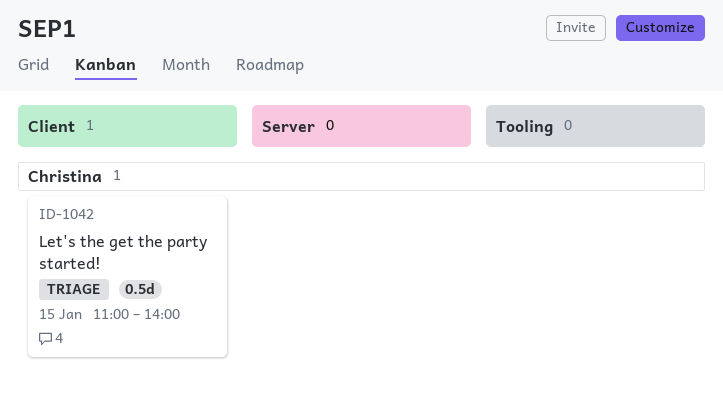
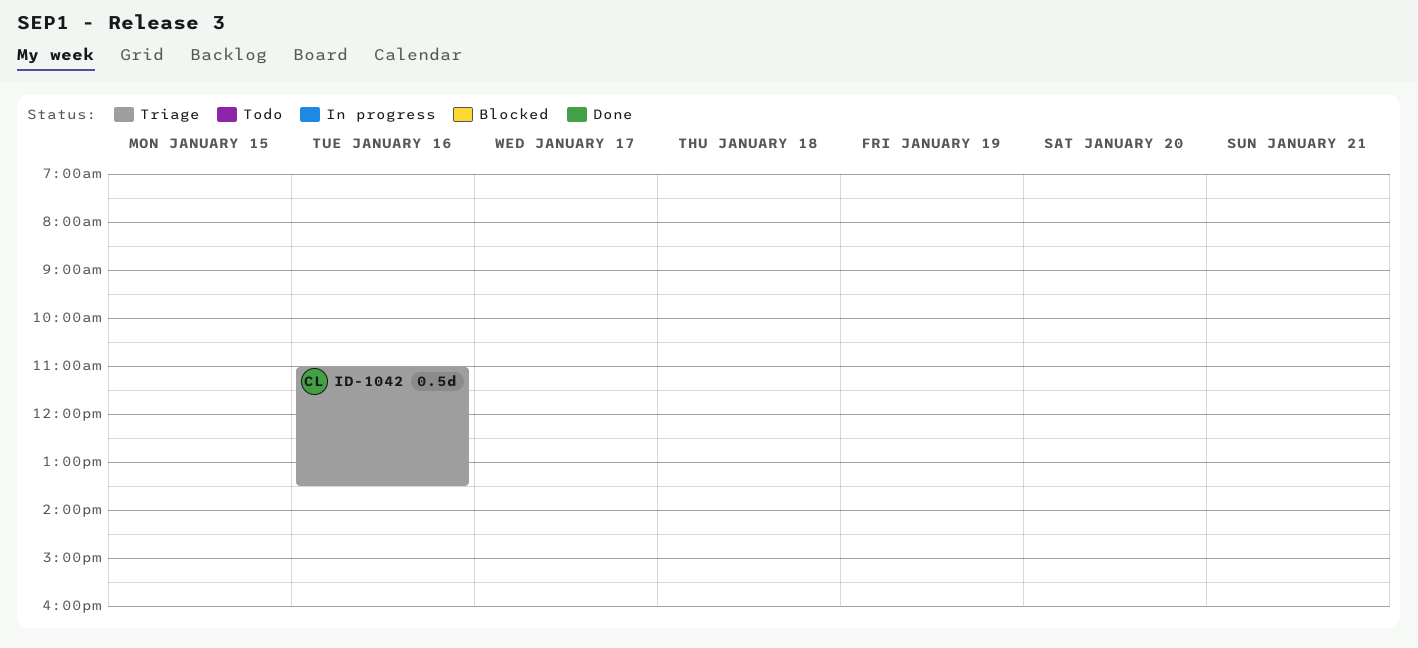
ID-1042, day: Jan 15 -> Jan 16
ID-1042, ends: 14:00 -> 13:30

